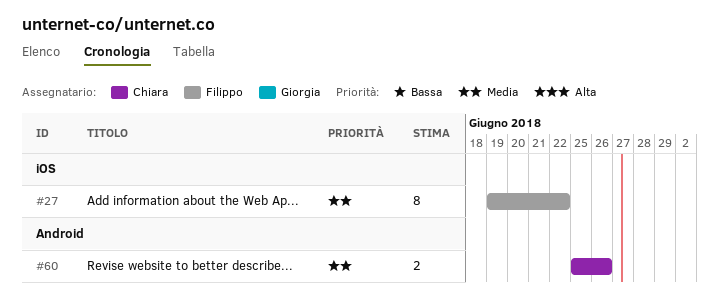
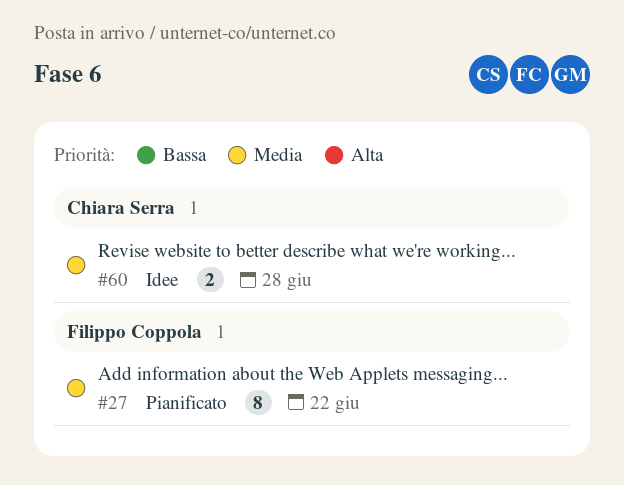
#60, due: Jun 26 -> Jun 28

